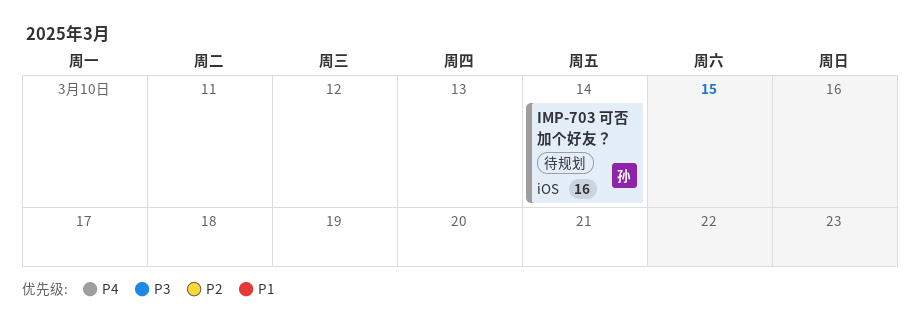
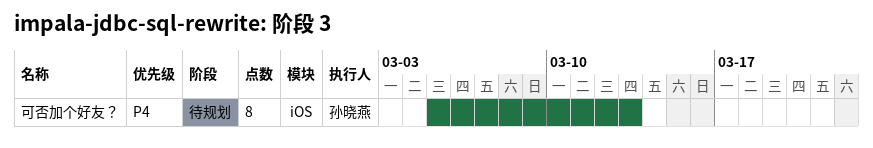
可否加个好友？, estimate: 16 -> 8
可否加个好友？, due: Mar 14 -> Mar 13

